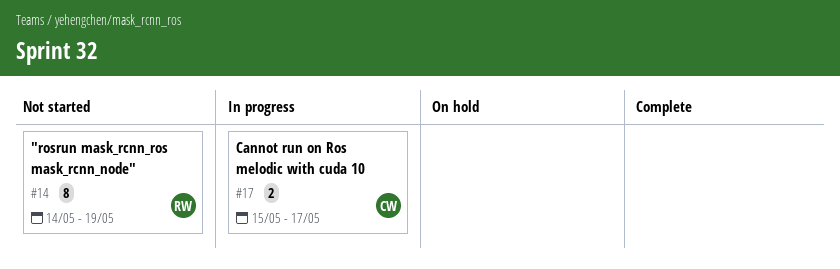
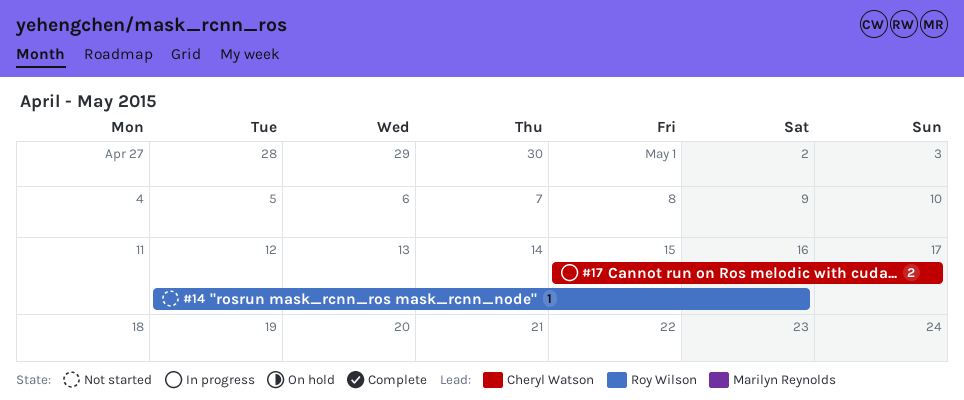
#14, estimate: 8 -> 1
#14, start: May 14 -> May 12
#14, due: May 19 -> May 16

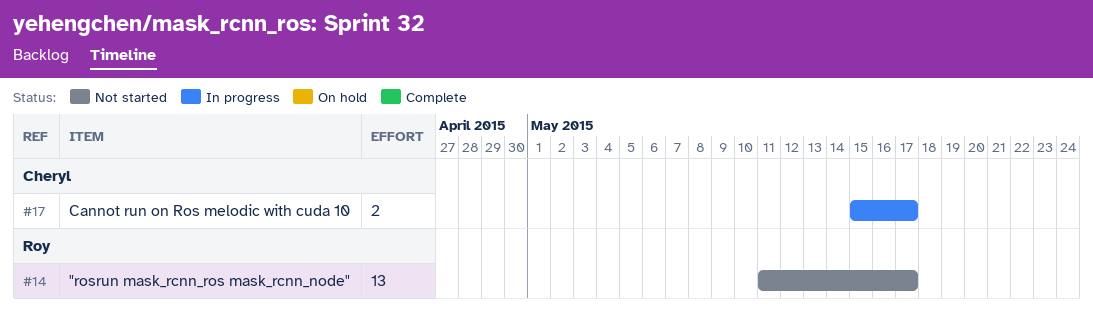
#14, estimate: 1 -> 13
#14, start: May 12 -> May 11
#14, due: May 16 -> May 17

